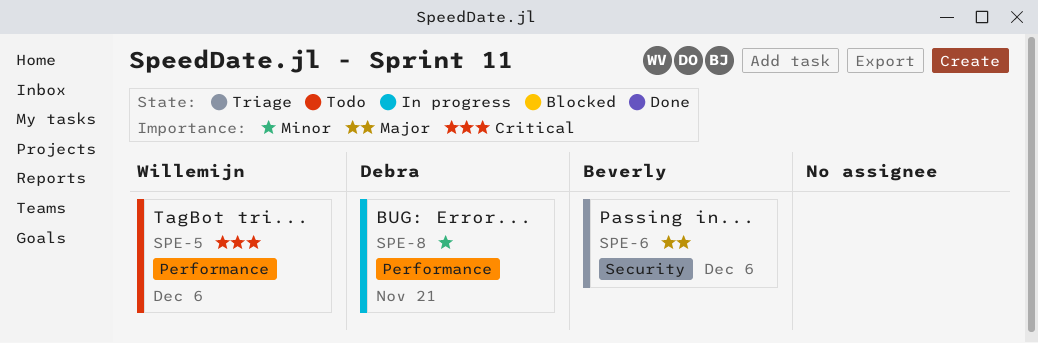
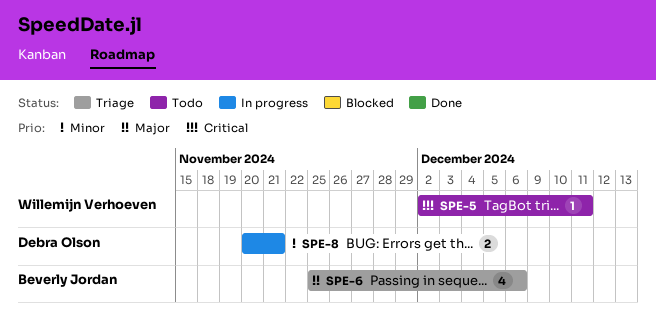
SPE-5, due: Dec 6 -> Dec 11

